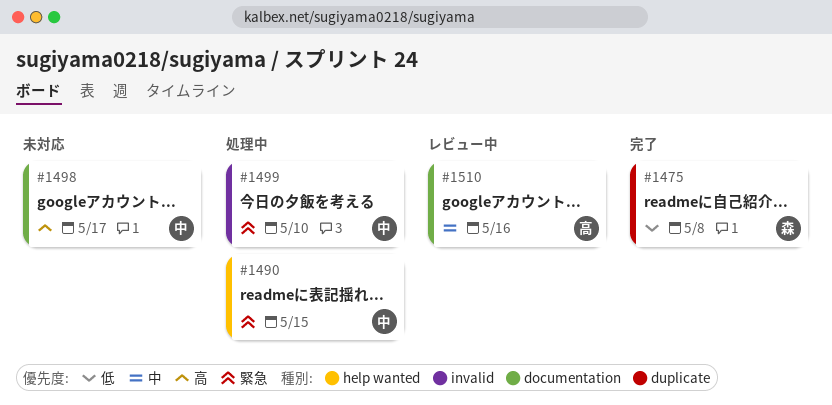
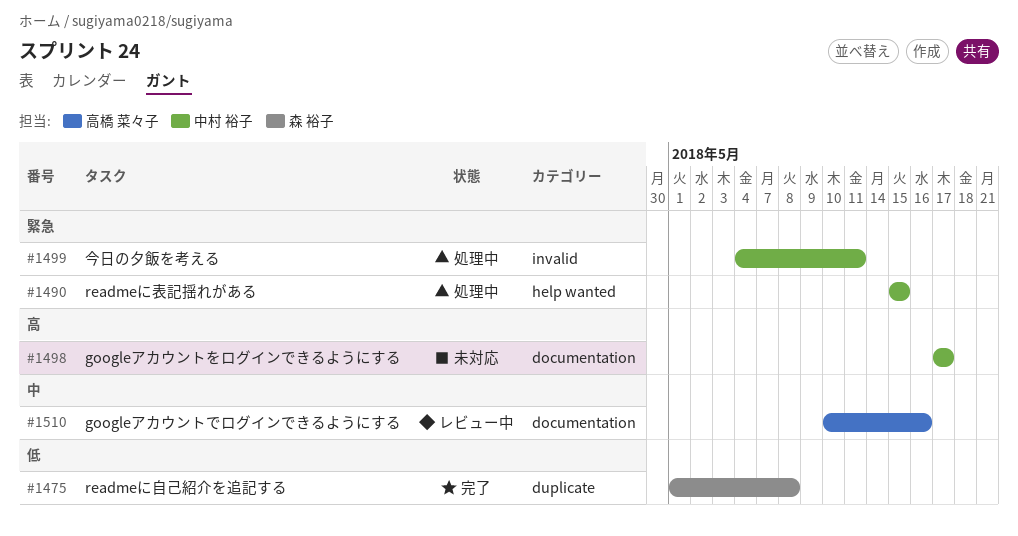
#1499, due: May 10 -> May 11

